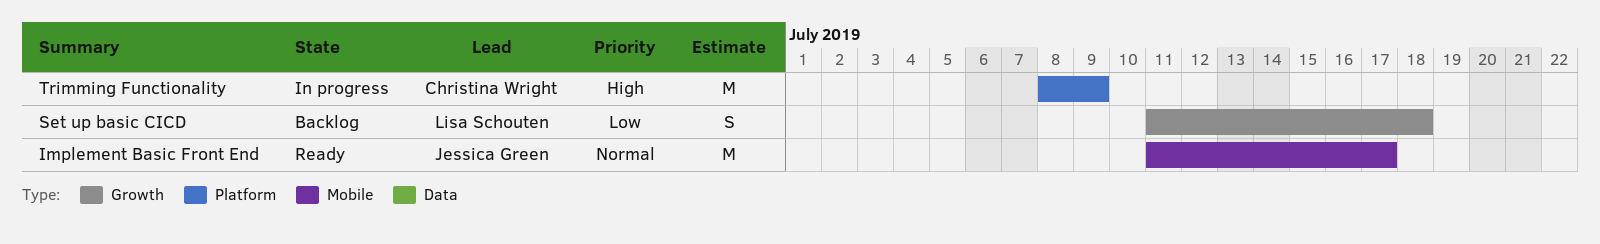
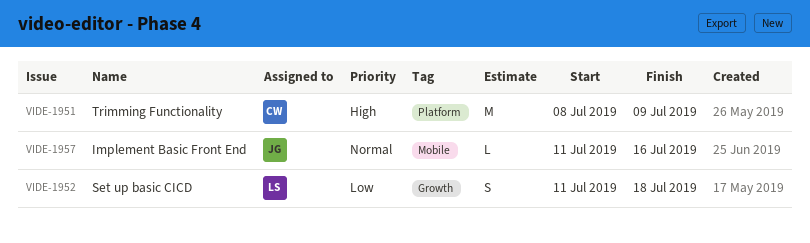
Implement Basic Front End, estimate: M -> L
Implement Basic Front End, due: Jul 17 -> Jul 16

